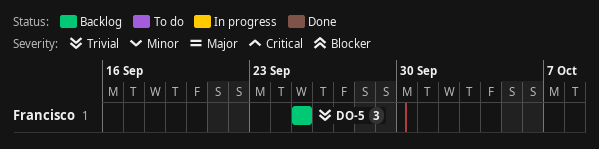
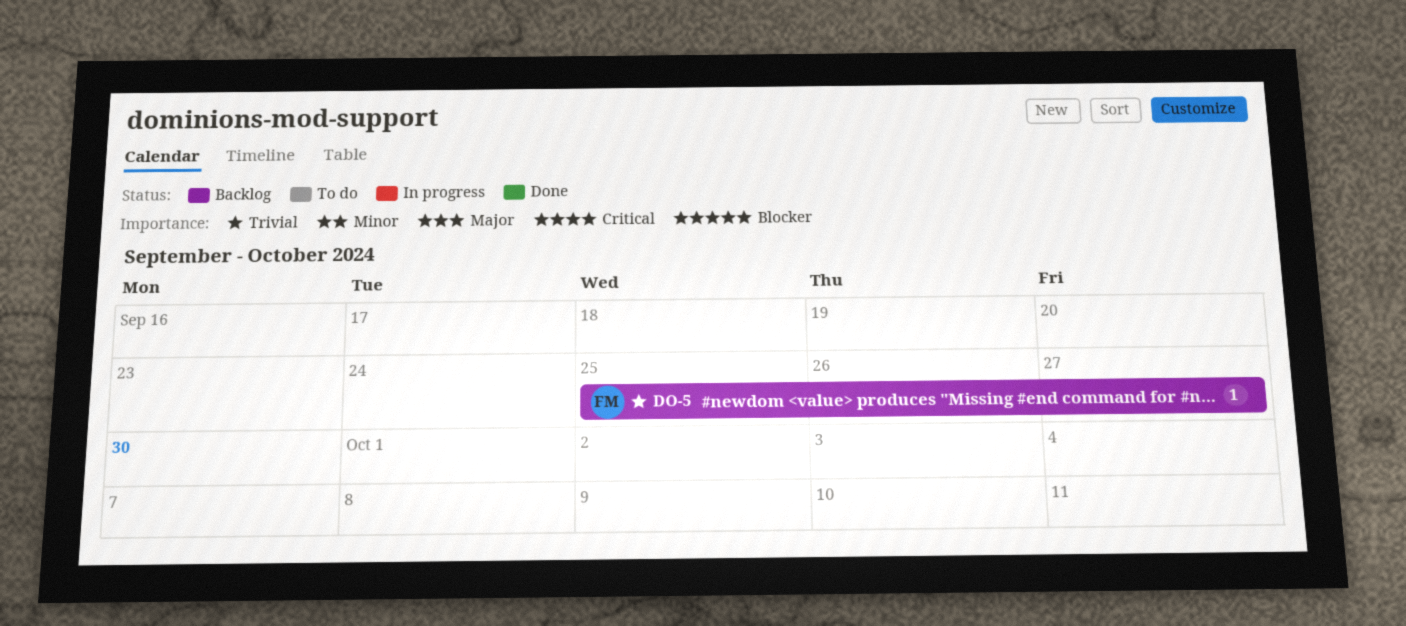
DO-5, estimate: 3 -> 1
DO-5, due: Sep 25 -> Sep 27

